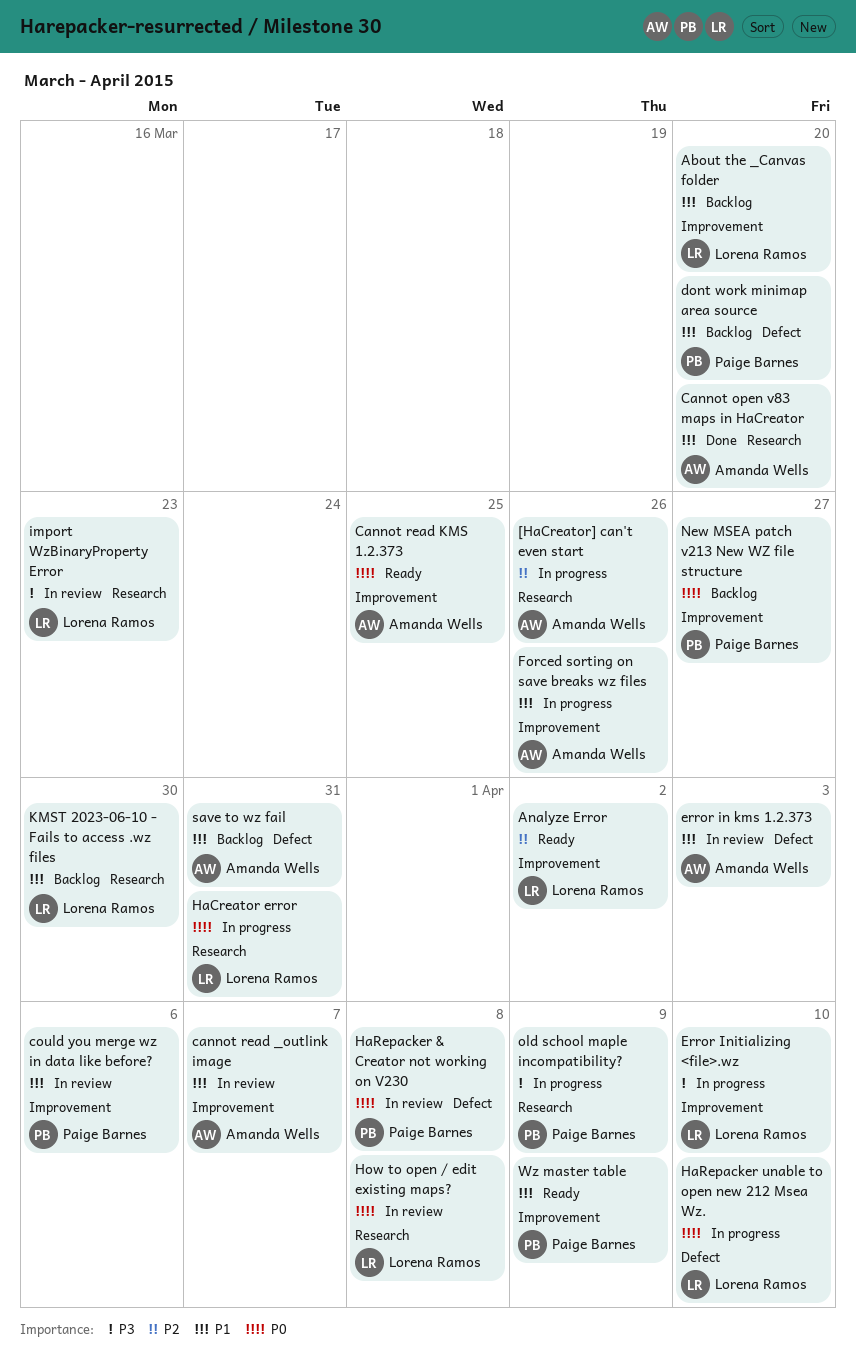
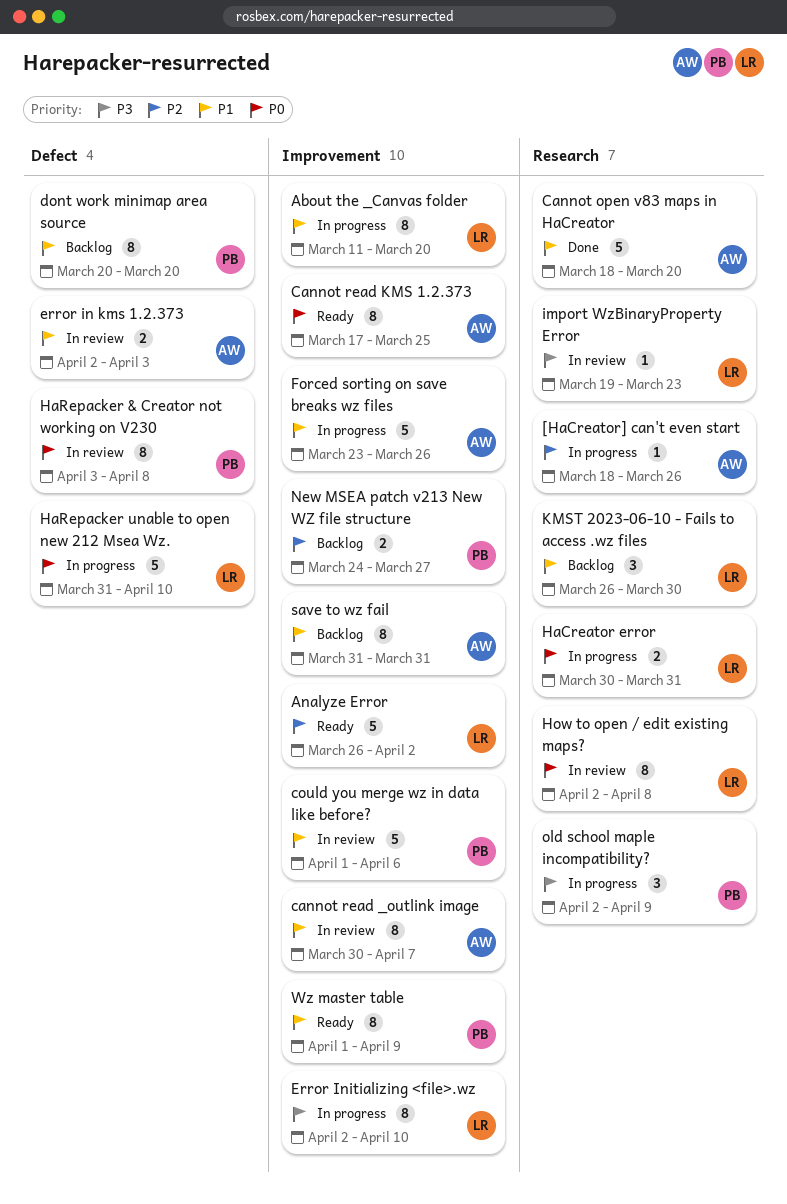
About the _Canvas folder, status: Backlog -> In progress
New MSEA patch v213 New WZ file structure, priority: P0 -> P2
save to wz fail, label: Defect -> Improvement

